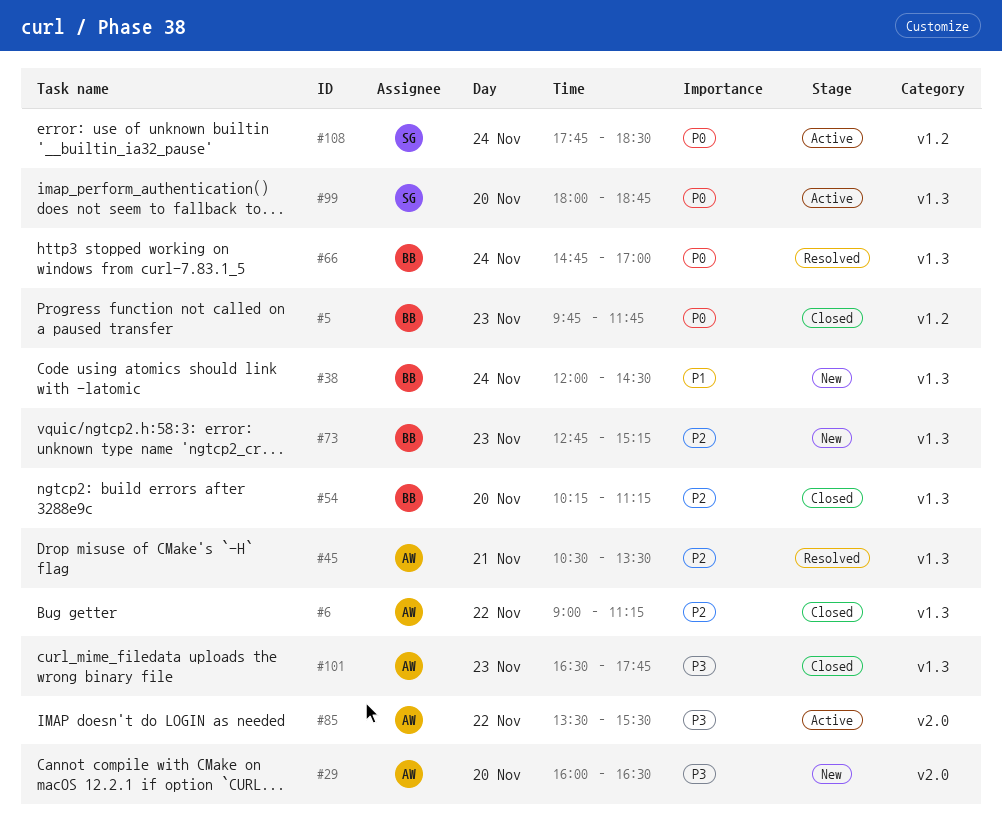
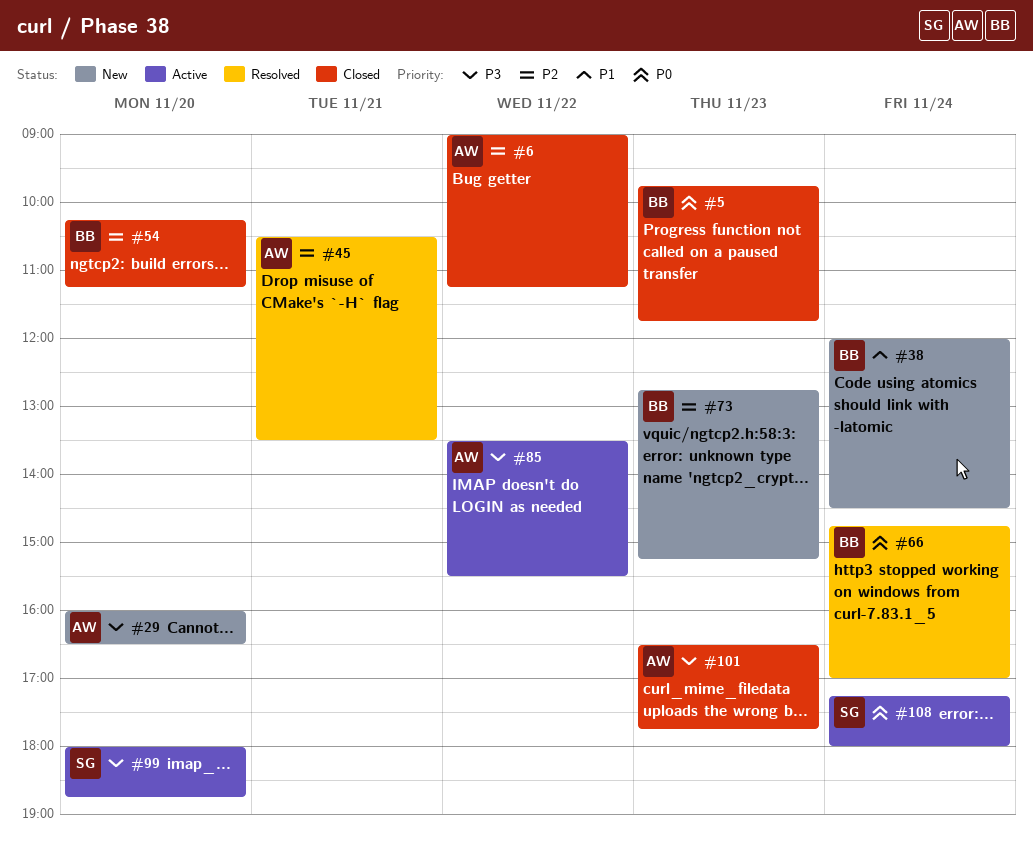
#99, priority: P0 -> P3
#108, begins: 17:45 -> 17:15
#108, ends: 18:30 -> 18:00

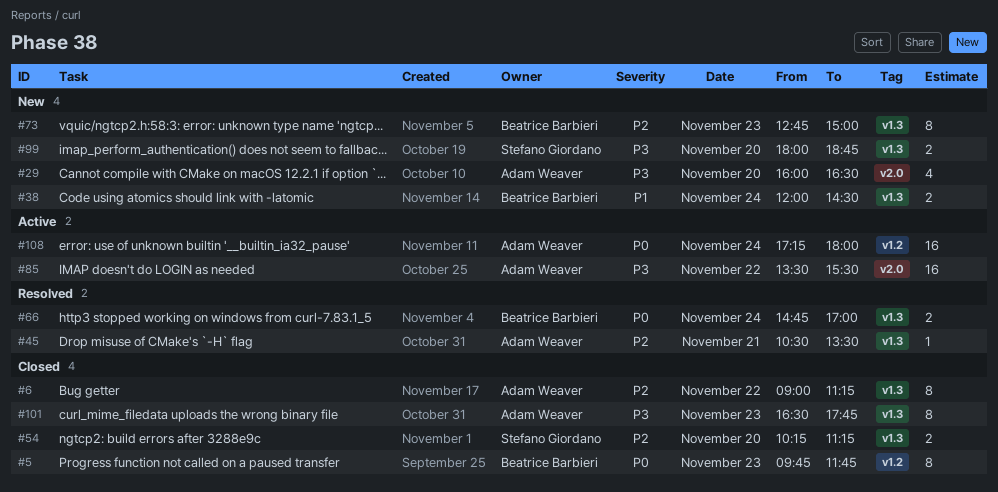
#54, owner: Beatrice Barbieri -> Stefano Giordano
#73, ends: 15:15 -> 15:00
#99, status: Active -> New
#108, owner: Stefano Giordano -> Adam Weaver

